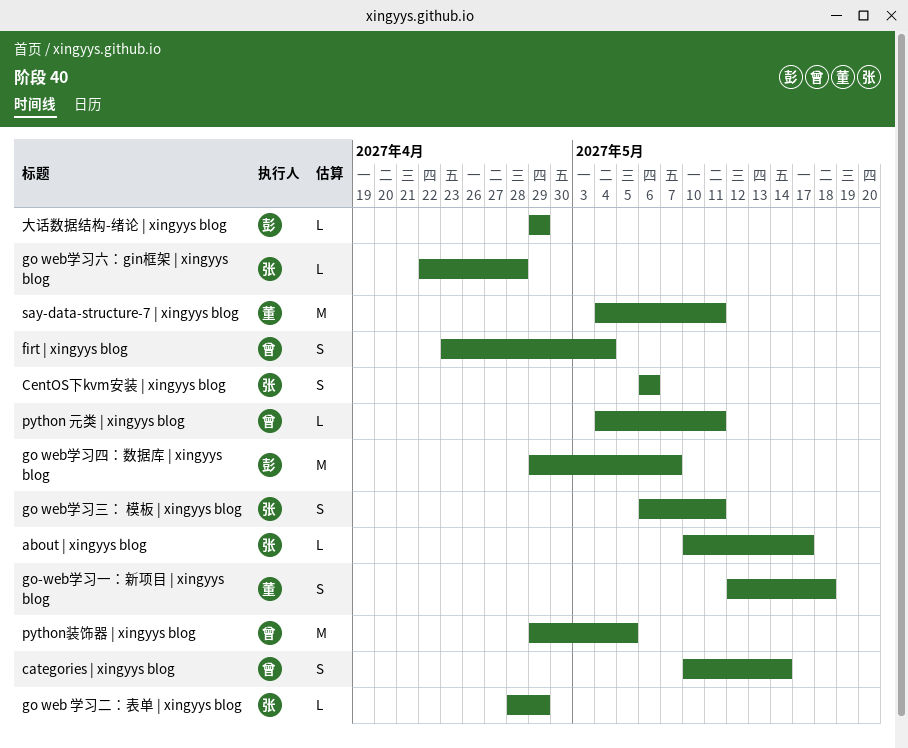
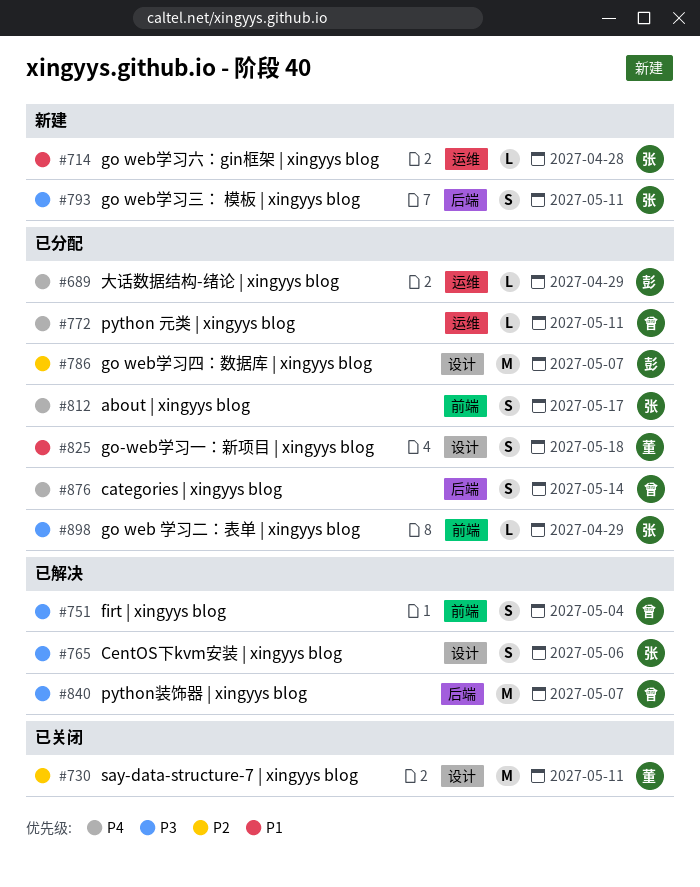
about | xingyys blog, estimate: L -> S
python装饰器 | xingyys blog, due: May 5 -> May 7

